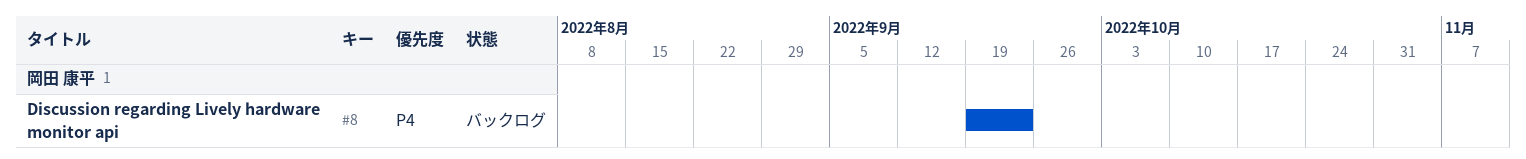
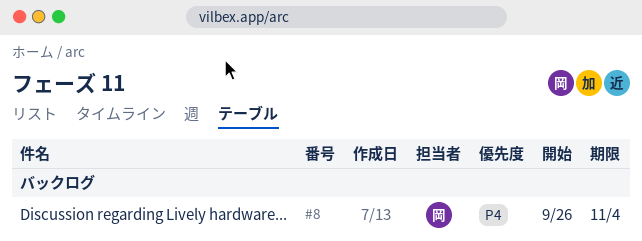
#8, start: Sep 19 -> Sep 26
#8, due: Sep 23 -> Nov 4

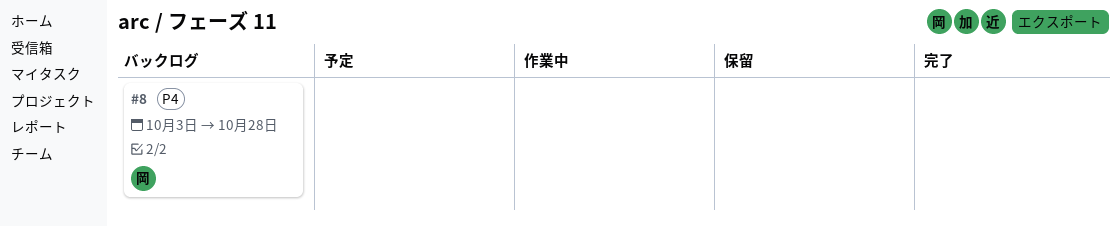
#8, start: Sep 26 -> Oct 3
#8, due: Nov 4 -> Oct 28

